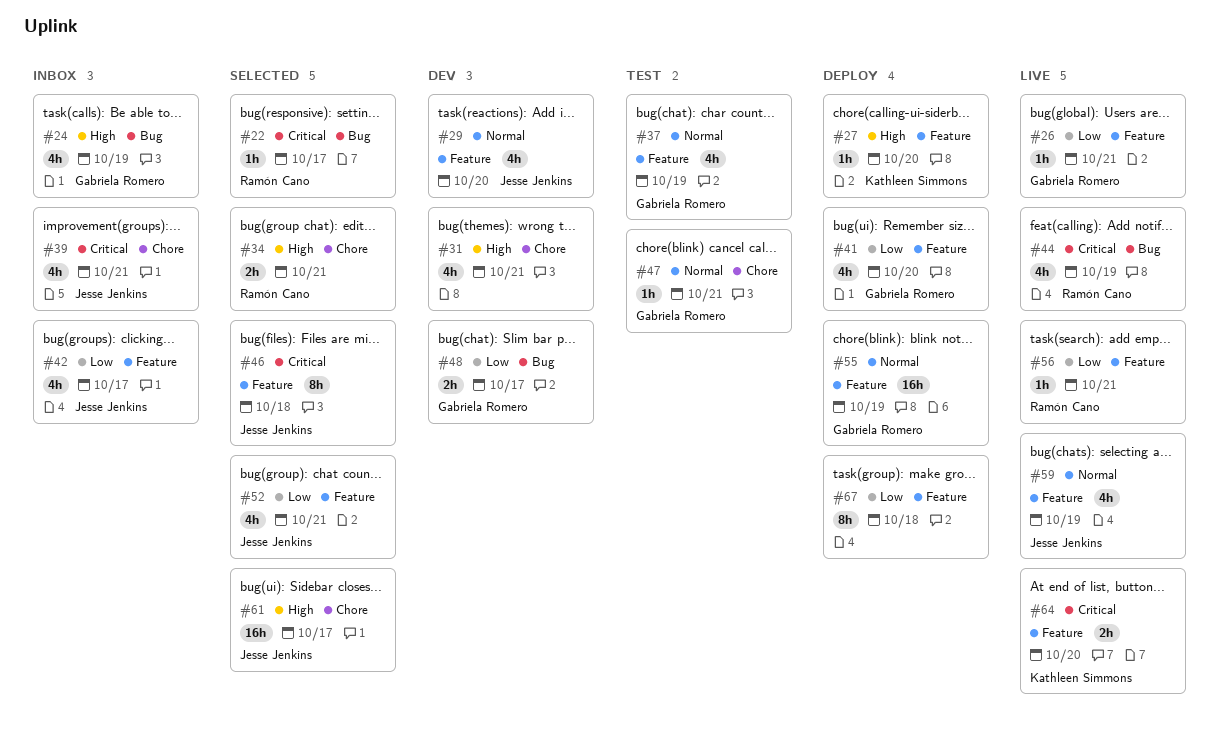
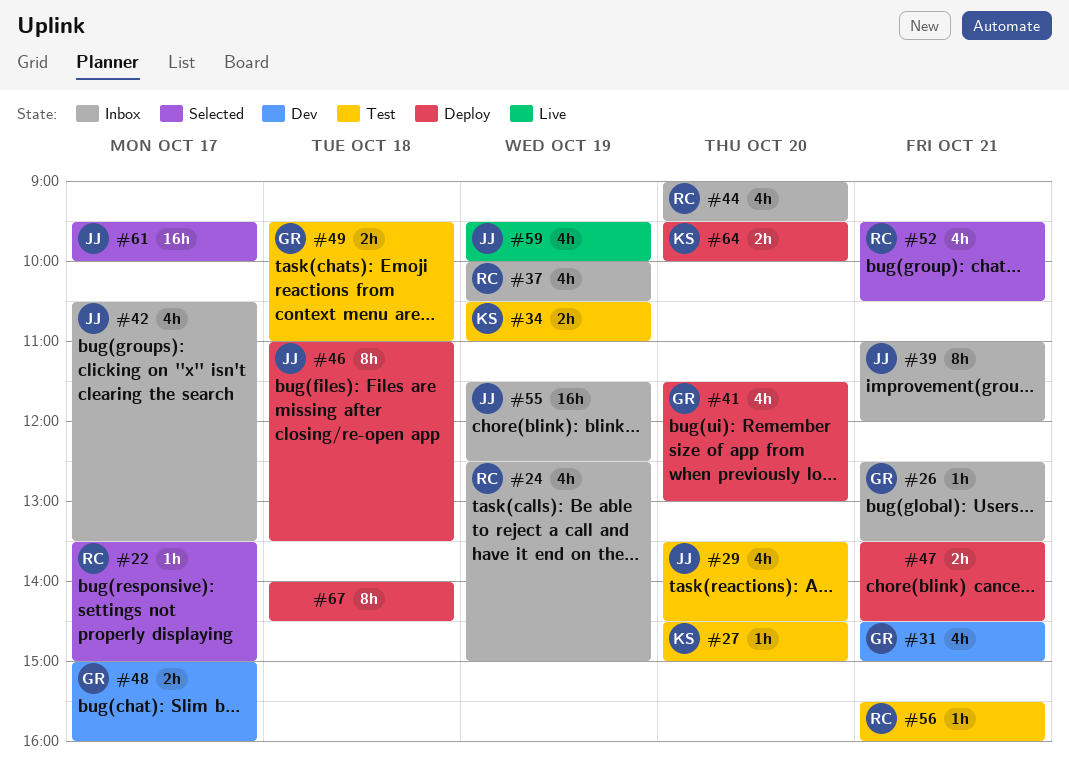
#24, owner: Gabriela Romero -> Ramón Cano
#26, status: Live -> Inbox
#27, status: Deploy -> Test
#29, status: Dev -> Test
#31, owner: none -> Gabriela Romero
#34, status: Selected -> Test
#34, owner: Ramón Cano -> Kathleen Simmons
#34, day: Oct 21 -> Oct 19
#37, status: Test -> Inbox
#37, owner: Gabriela Romero -> Ramón Cano
#39, estimate: 4h -> 8h
#44, status: Live -> Inbox
#44, day: Oct 19 -> Oct 20
#46, status: Selected -> Deploy
#47, status: Test -> Deploy
#47, owner: Gabriela Romero -> none
#47, estimate: 1h -> 2h
#49: none -> present
#52, owner: Jesse Jenkins -> Ramón Cano
#55, status: Deploy -> Inbox
#55, owner: Gabriela Romero -> Jesse Jenkins
#56, status: Live -> Test
#64, status: Live -> Deploy

